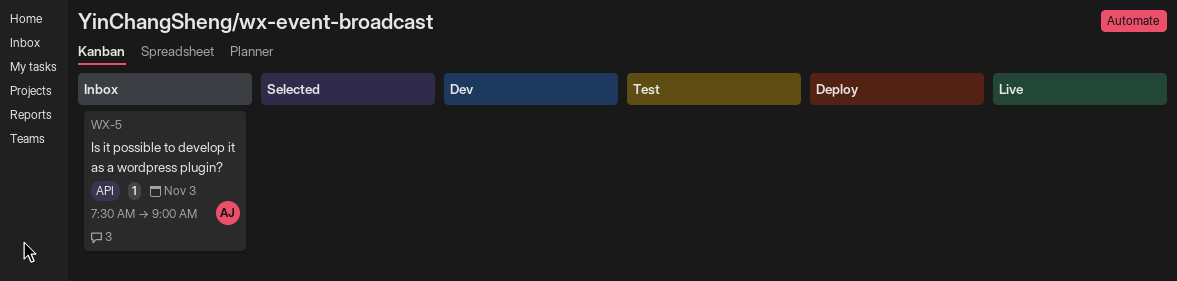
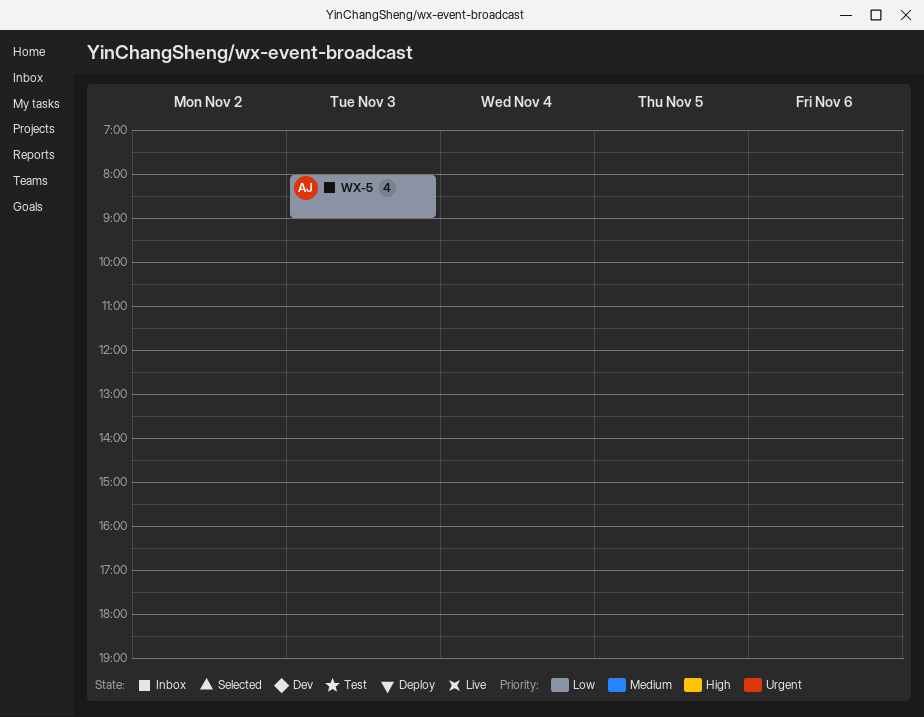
WX-5, estimate: 1 -> 4
WX-5, begins: 07:30 -> 08:00

